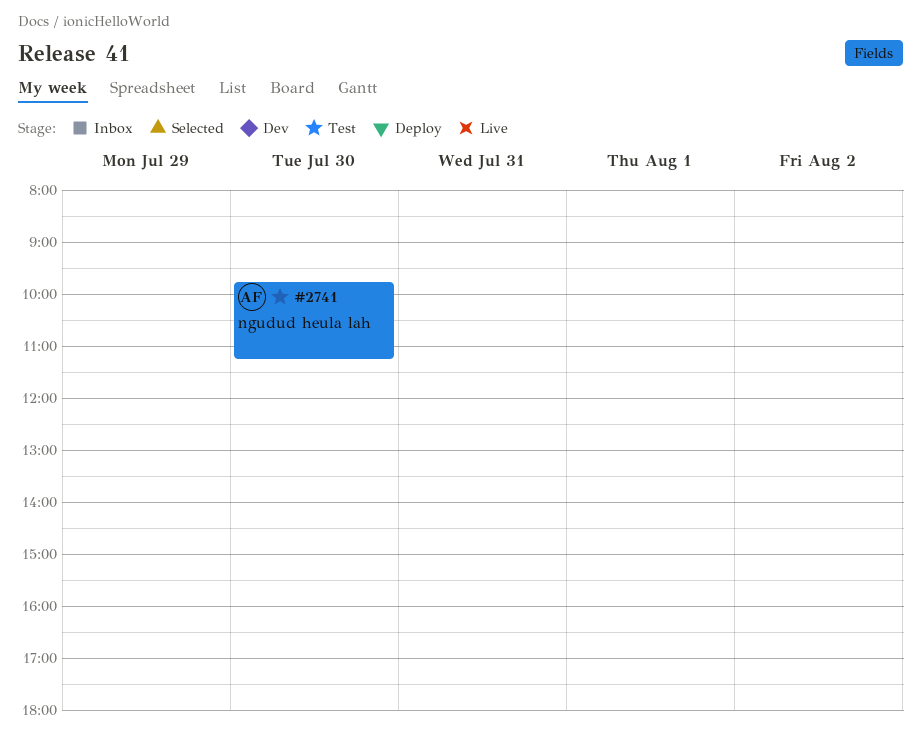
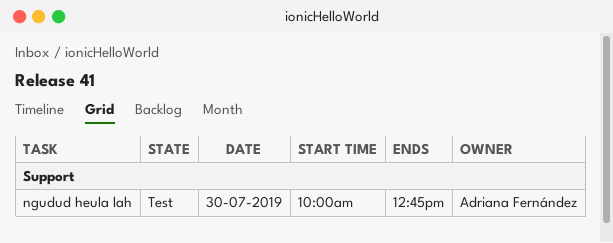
ngudud heula lah, begins: 09:45 -> 10:00
ngudud heula lah, ends: 11:15 -> 12:45

